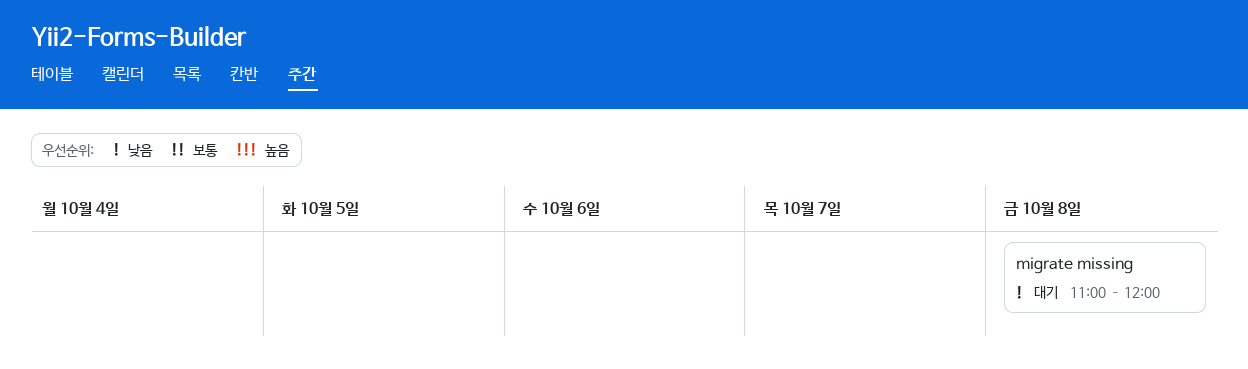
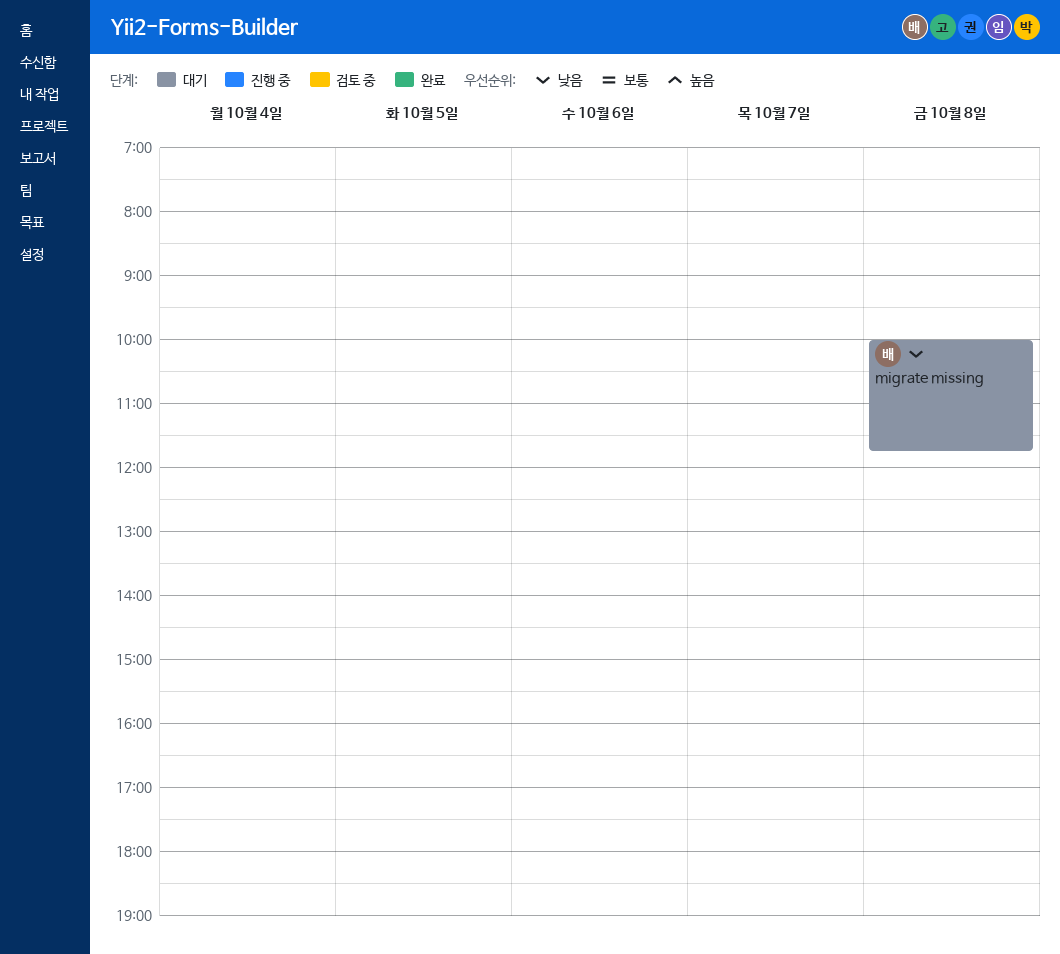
migrate missing, begins: 11:00 -> 10:00
migrate missing, ends: 12:00 -> 11:45

